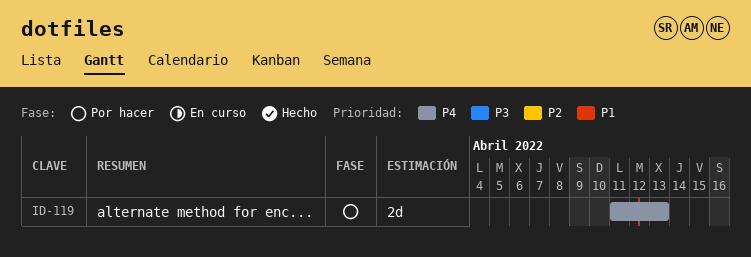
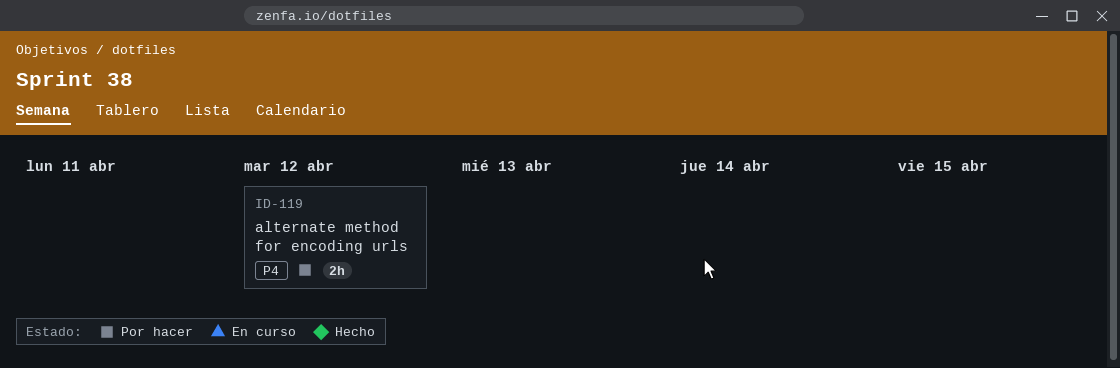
ID-119, estimate: 2d -> 2h
ID-119, due: Apr 13 -> Apr 12

